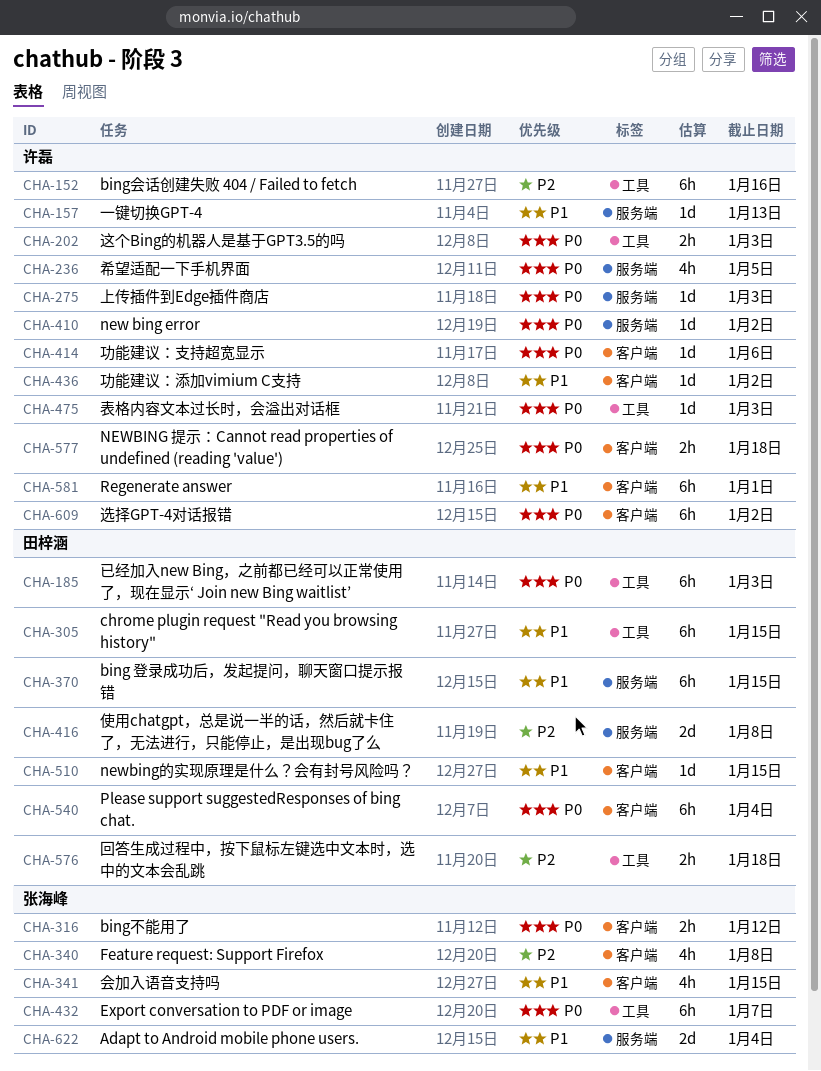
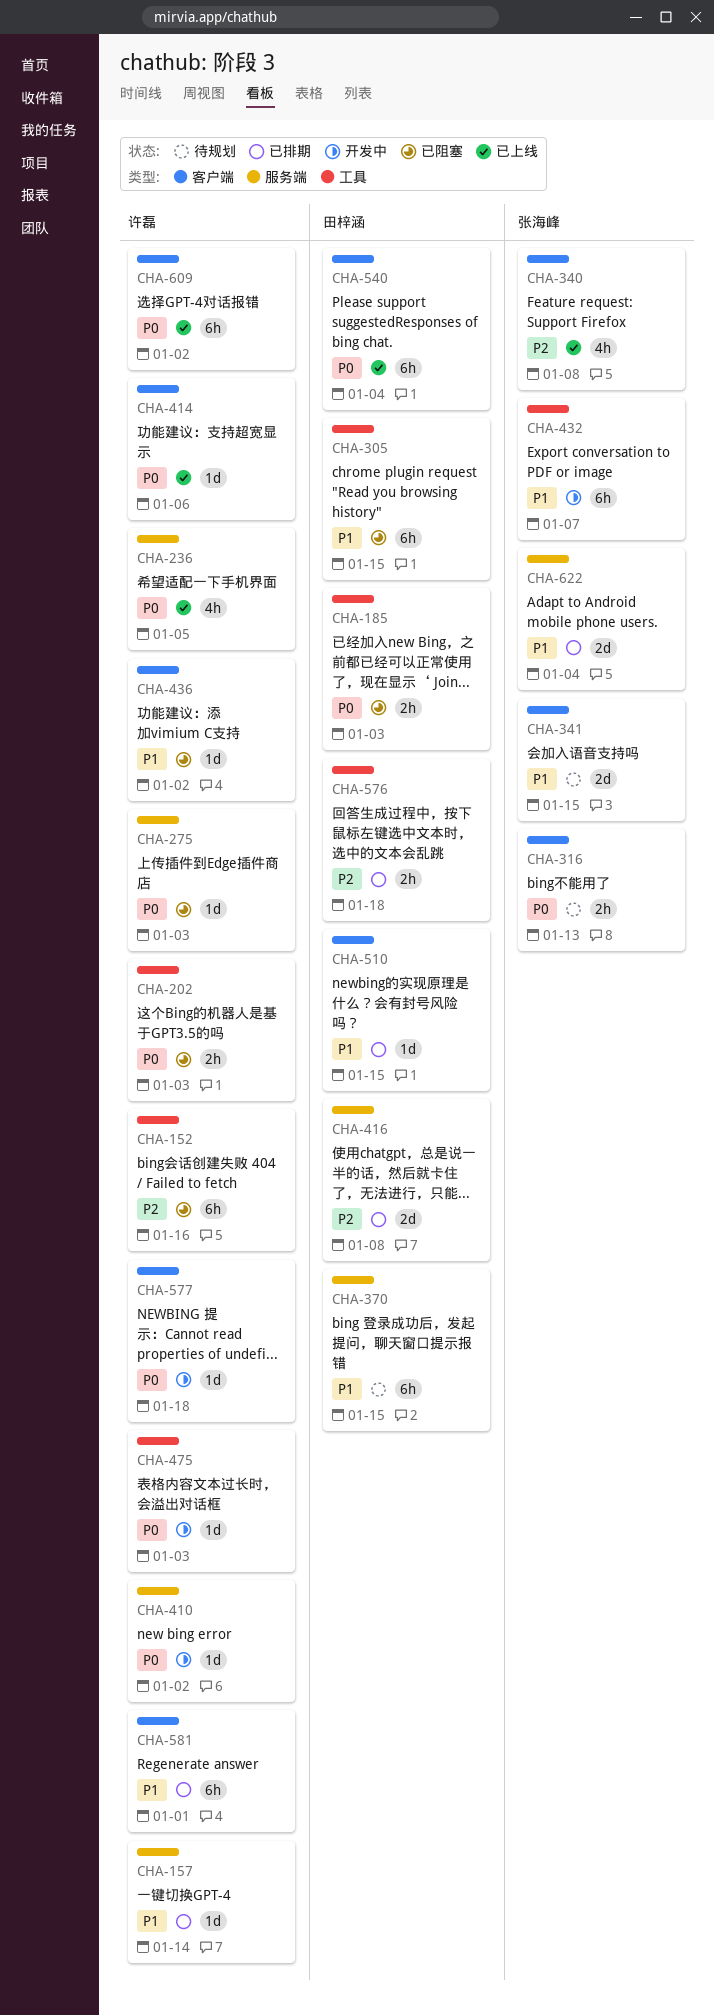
CHA-157, due: Jan 13 -> Jan 14
CHA-185, estimate: 6h -> 2h
CHA-316, due: Jan 12 -> Jan 13
CHA-341, estimate: 4h -> 2d
CHA-432, priority: P0 -> P1
CHA-577, estimate: 2h -> 1d

